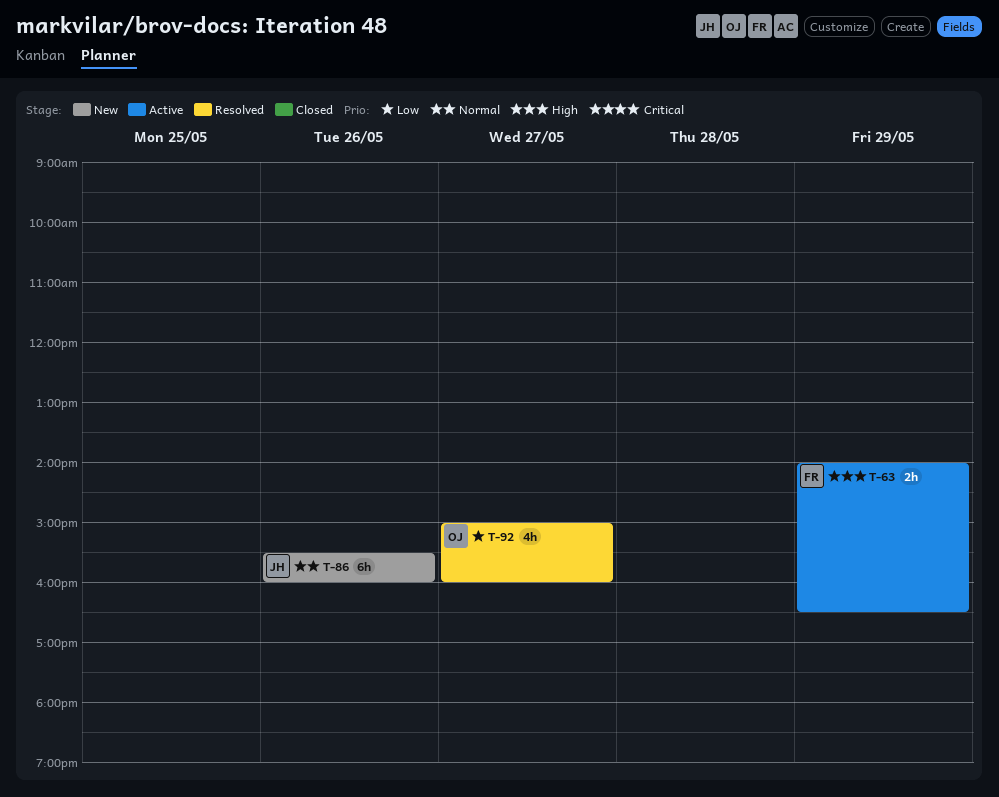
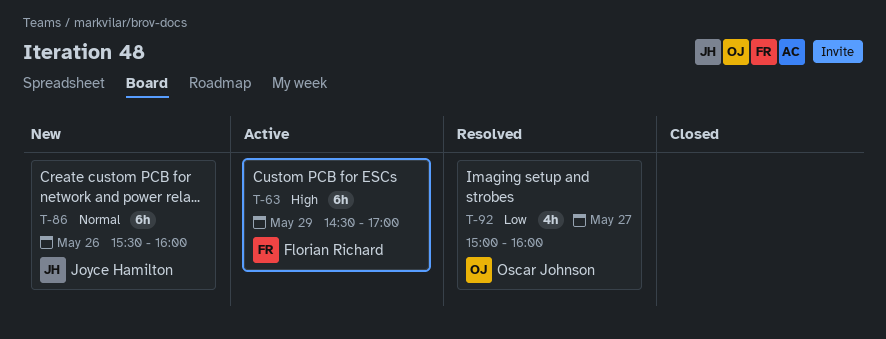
T-63, estimate: 2h -> 6h
T-63, begins: 14:00 -> 14:30
T-63, ends: 16:30 -> 17:00

